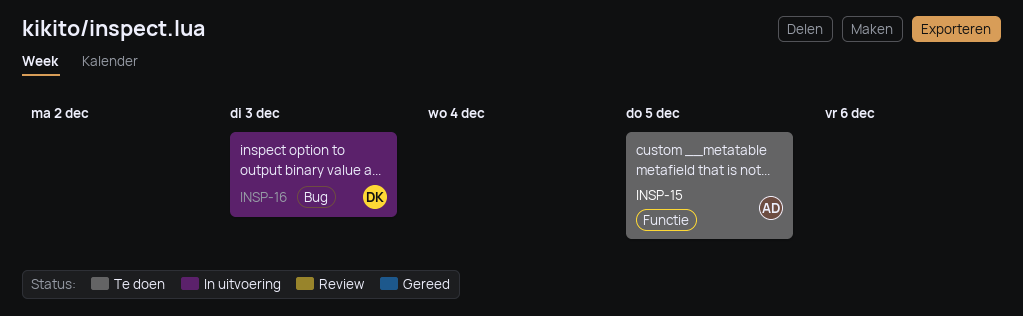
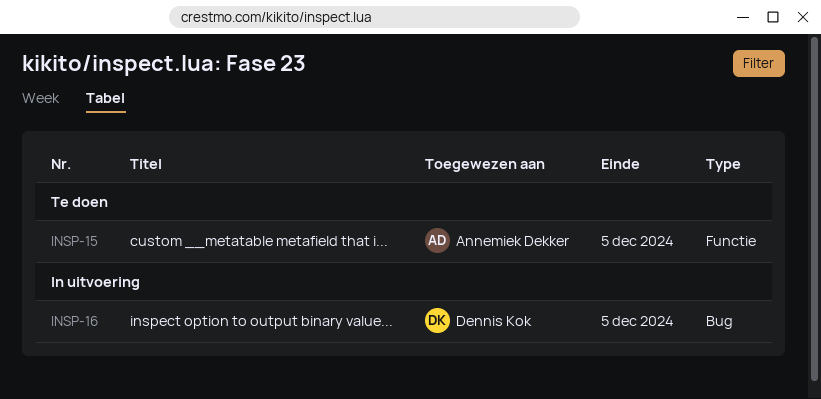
INSP-16, due: Dec 3 -> Dec 5

